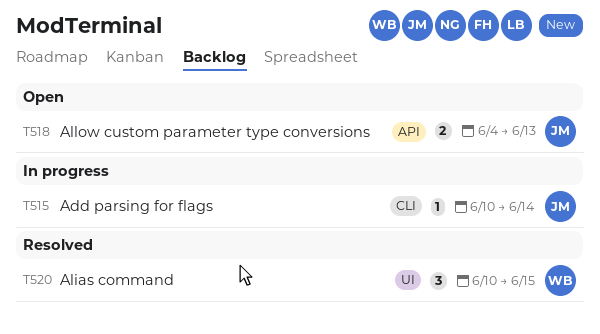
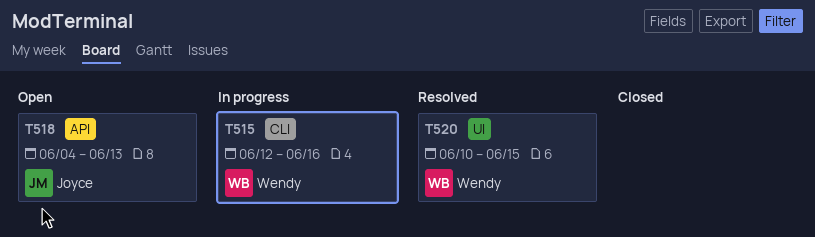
T515, owner: Joyce -> Wendy
T515, start: Jun 10 -> Jun 12
T515, due: Jun 14 -> Jun 16

